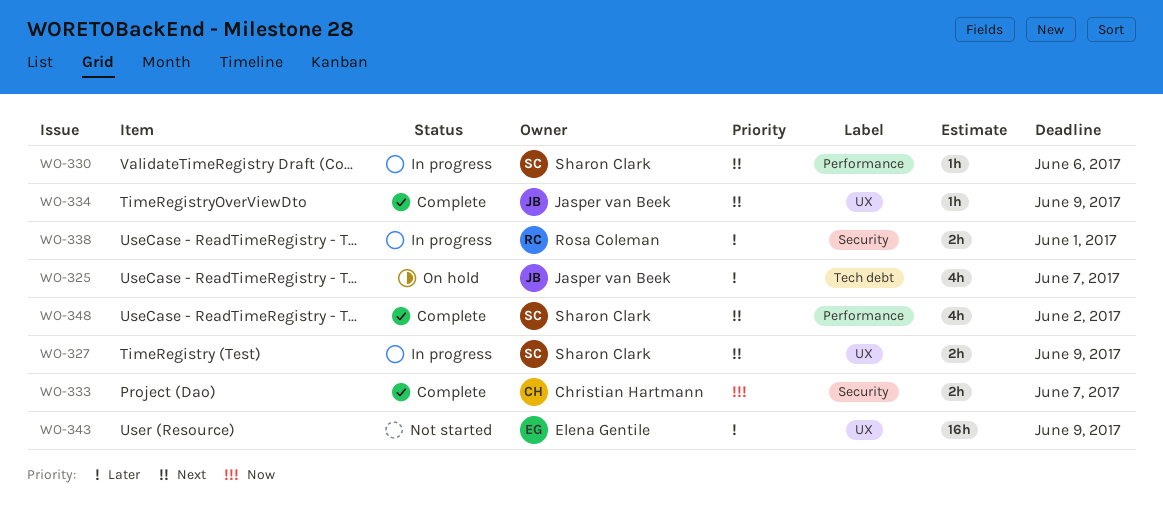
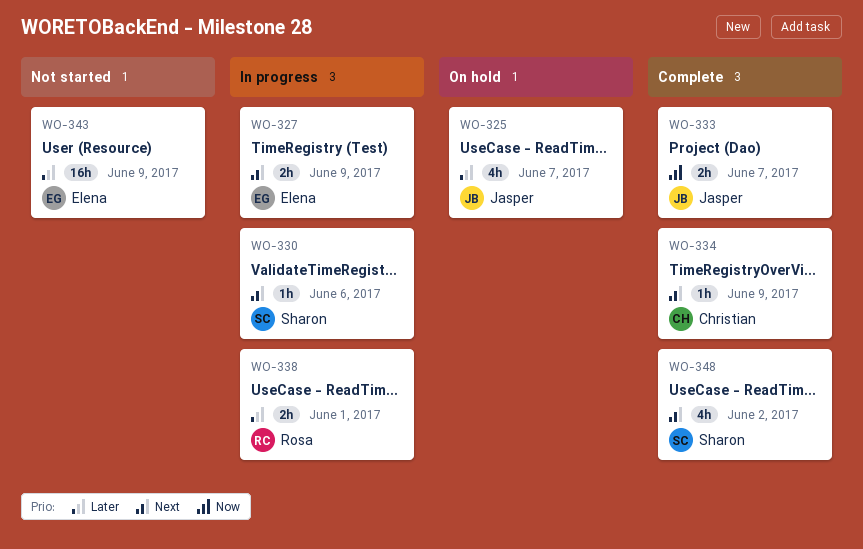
WO-327, owner: Sharon Clark -> Elena Gentile
WO-333, owner: Christian Hartmann -> Jasper van Beek
WO-334, owner: Jasper van Beek -> Christian Hartmann

